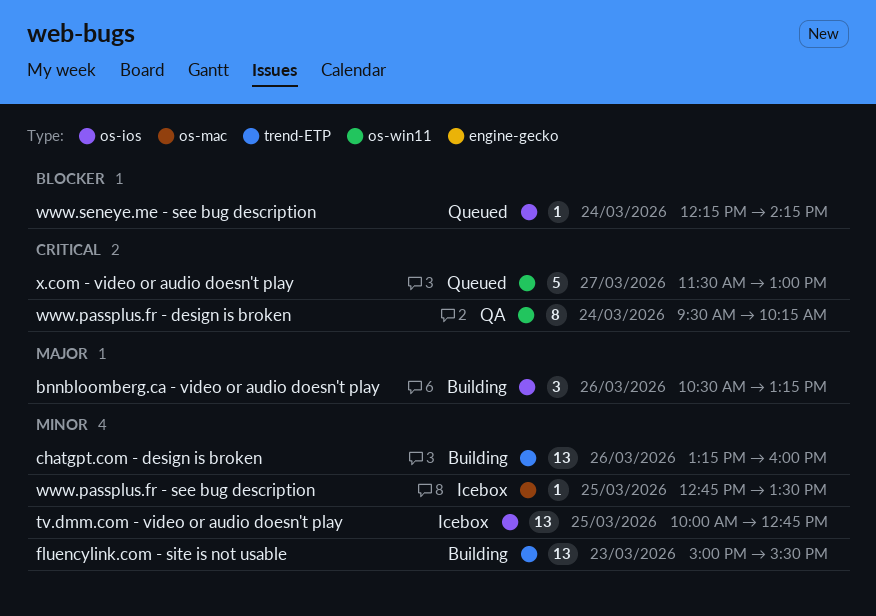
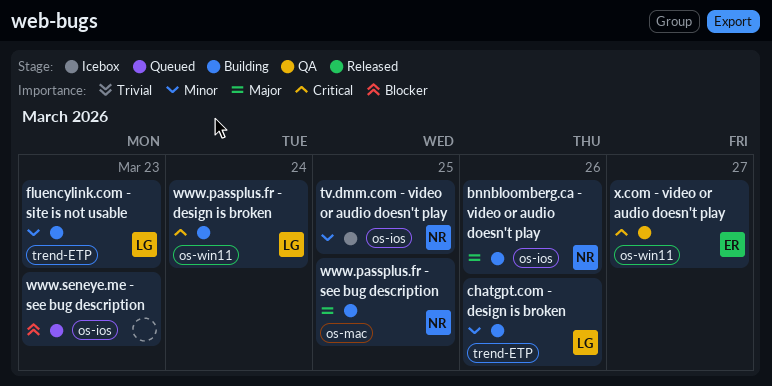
www.passplus.fr - design is broken, status: QA -> Building
www.passplus.fr - see bug description, status: Icebox -> Building
www.passplus.fr - see bug description, priority: Minor -> Major
www.seneye.me - see bug description, day: Mar 24 -> Mar 23
x.com - video or audio doesn't play, status: Queued -> QA

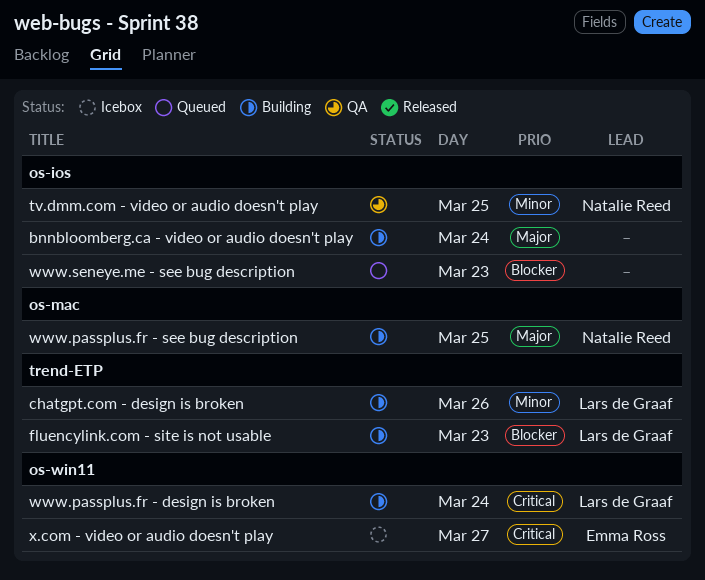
bnnbloomberg.ca - video or audio doesn't play, owner: Natalie Reed -> none
bnnbloomberg.ca - video or audio doesn't play, day: Mar 26 -> Mar 24
fluencylink.com - site is not usable, priority: Minor -> Blocker
tv.dmm.com - video or audio doesn't play, status: Icebox -> QA
x.com - video or audio doesn't play, status: QA -> Icebox

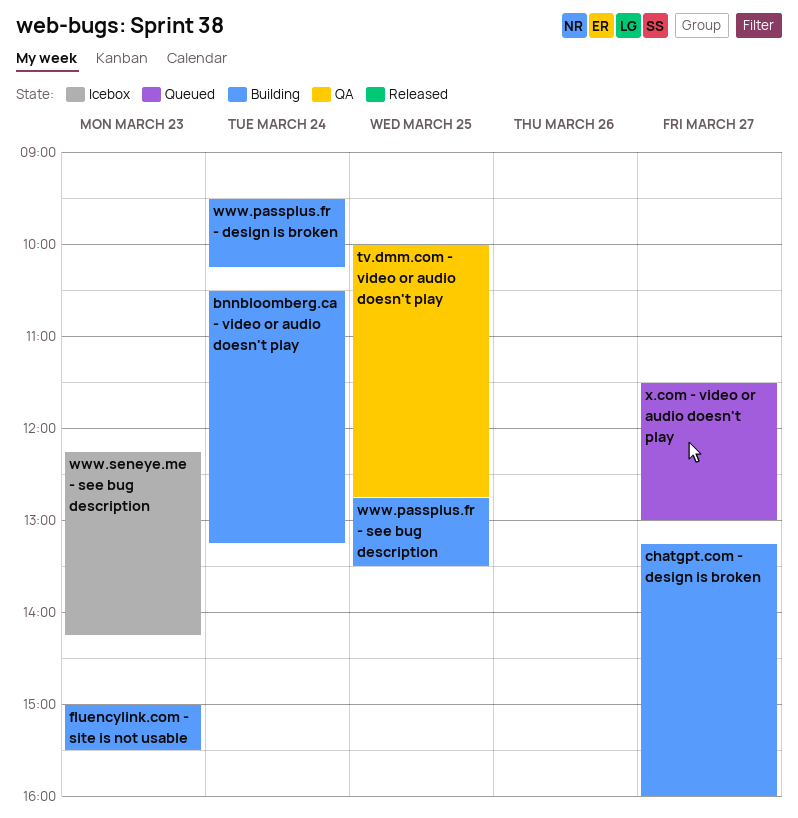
chatgpt.com - design is broken, day: Mar 26 -> Mar 27
www.seneye.me - see bug description, status: Queued -> Icebox
x.com - video or audio doesn't play, status: Icebox -> Queued

